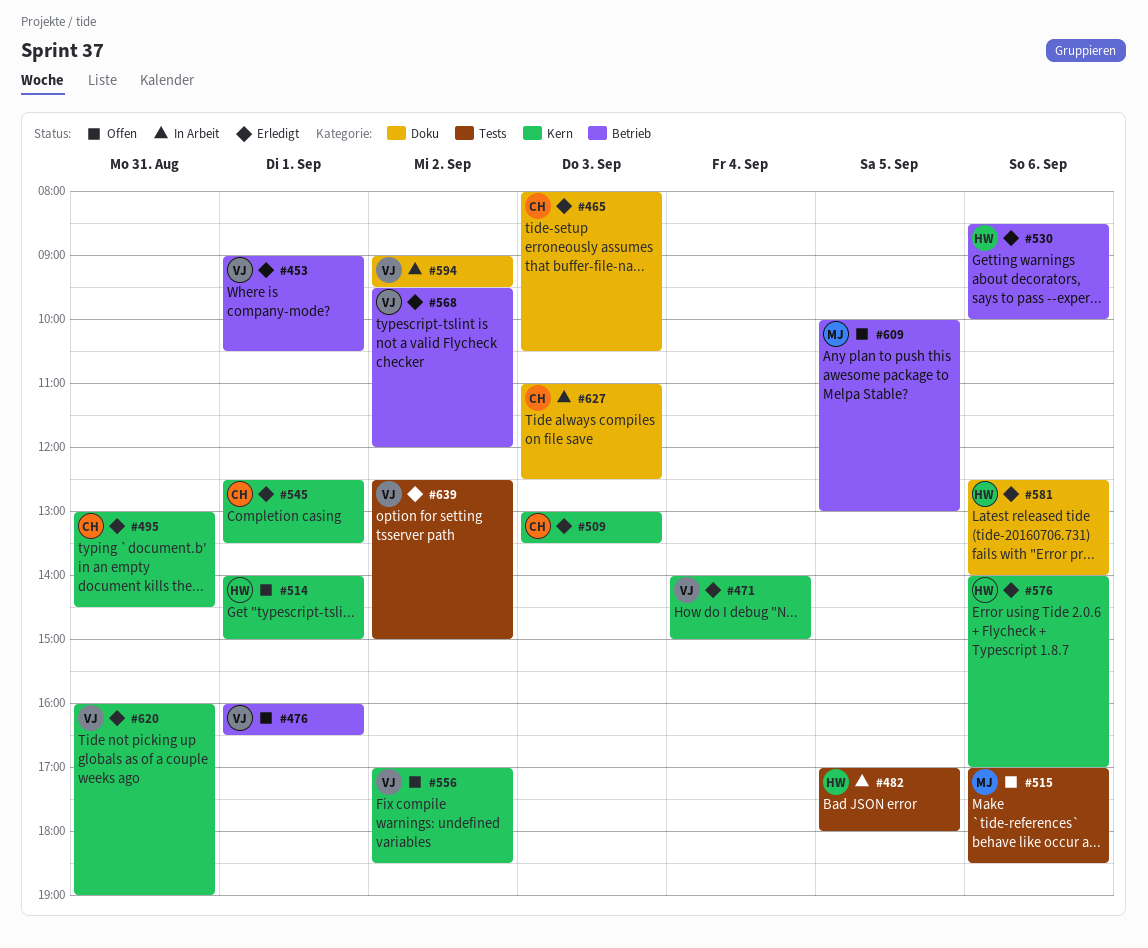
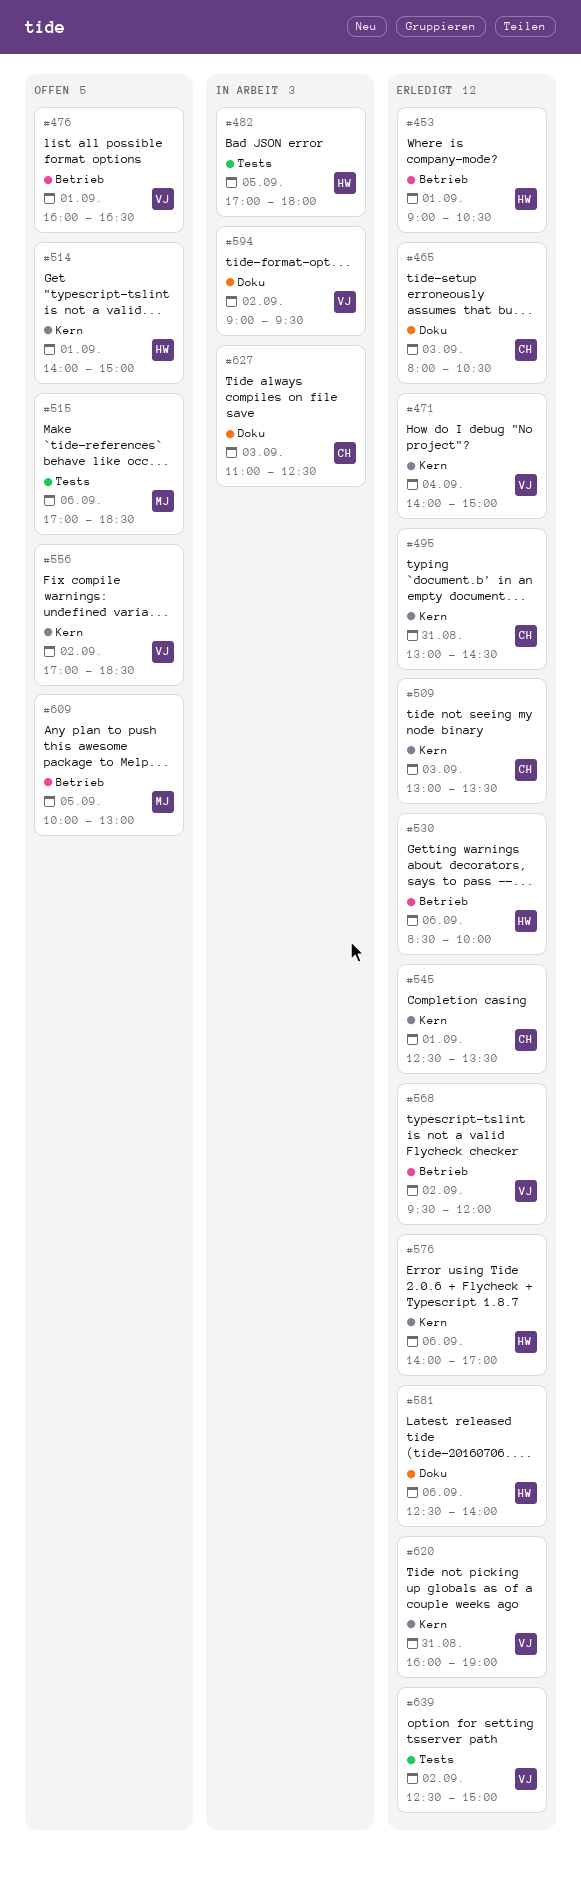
#453, owner: VJ -> HW

